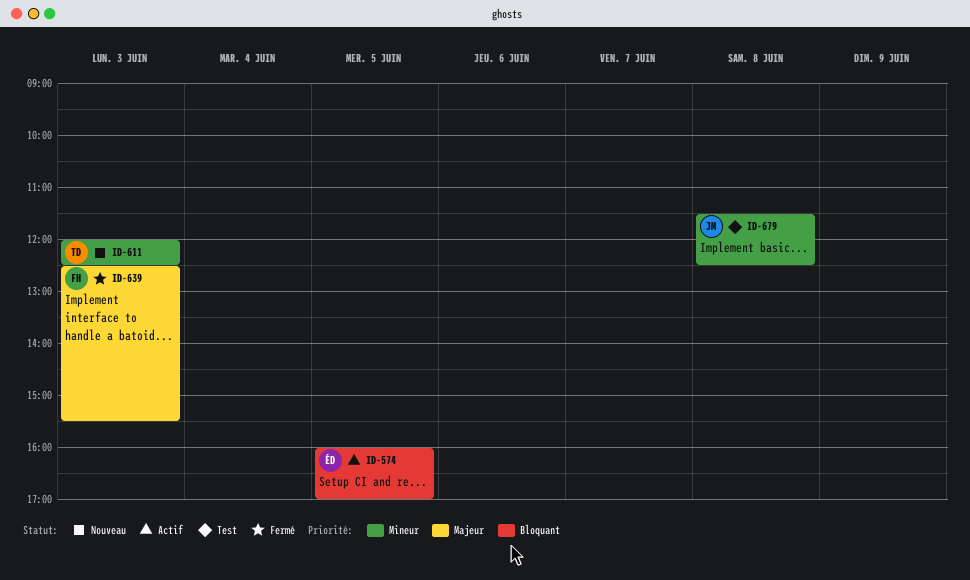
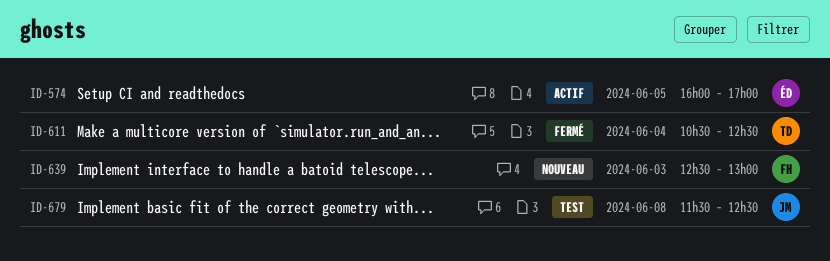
ID-611, status: Nouveau -> Fermé
ID-611, day: Jun 3 -> Jun 4
ID-611, begins: 12:00 -> 10:30
ID-639, status: Fermé -> Nouveau
ID-639, ends: 15:30 -> 13:00

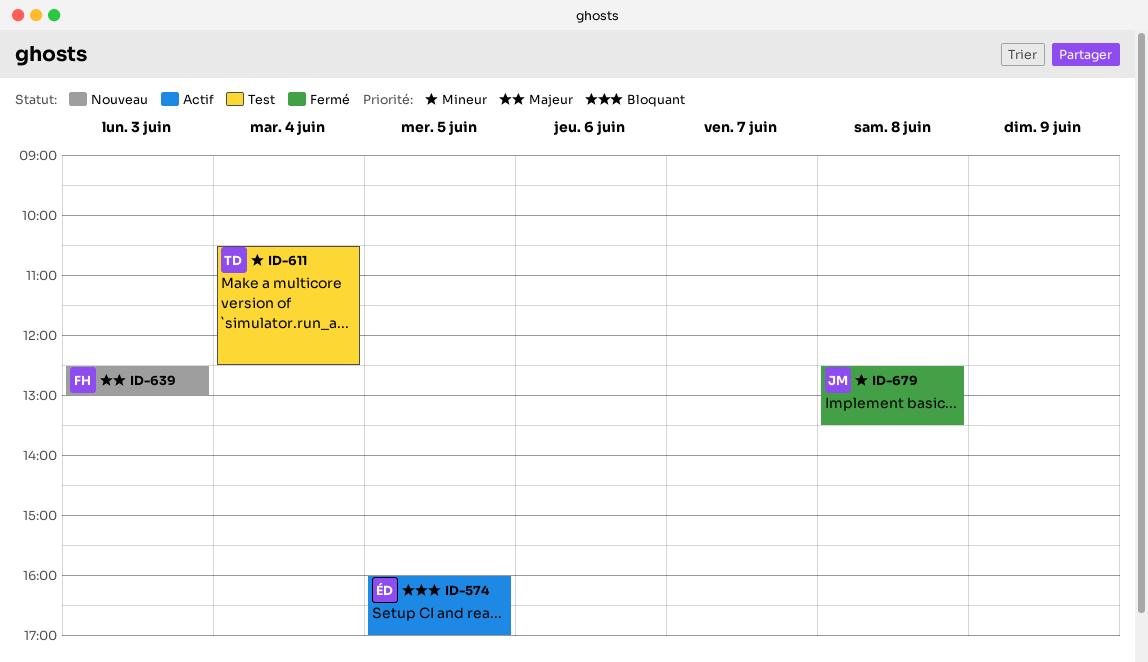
ID-611, status: Fermé -> Test
ID-679, status: Test -> Fermé
ID-679, begins: 11:30 -> 12:30
ID-679, ends: 12:30 -> 13:30

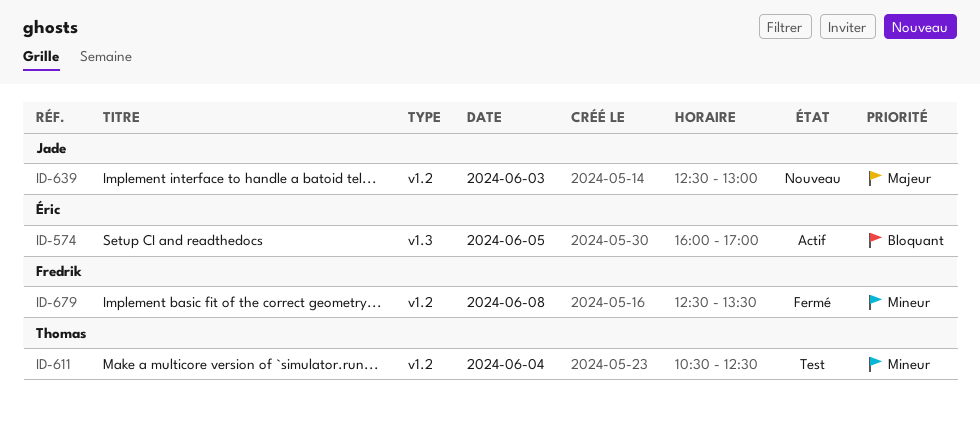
ID-639, owner: Fredrik -> Jade
ID-679, owner: Jade -> Fredrik

